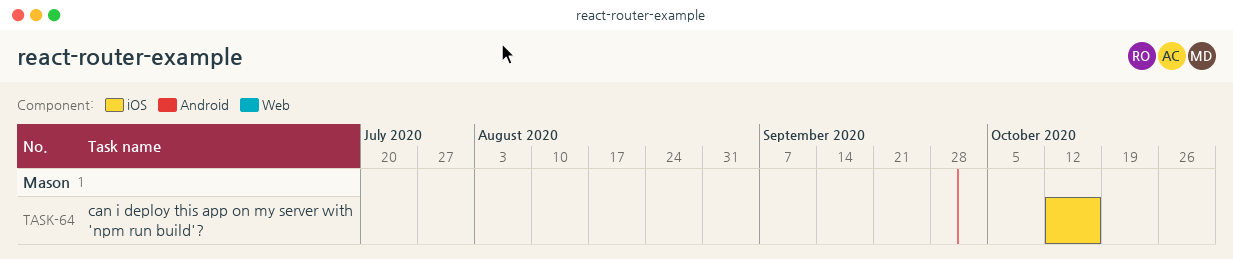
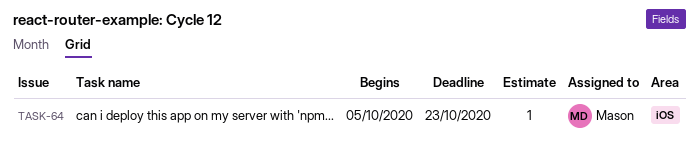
TASK-64, start: Oct 12 -> Oct 5
TASK-64, due: Oct 16 -> Oct 23

